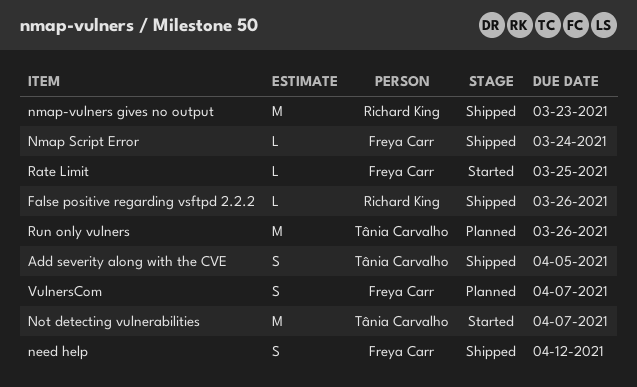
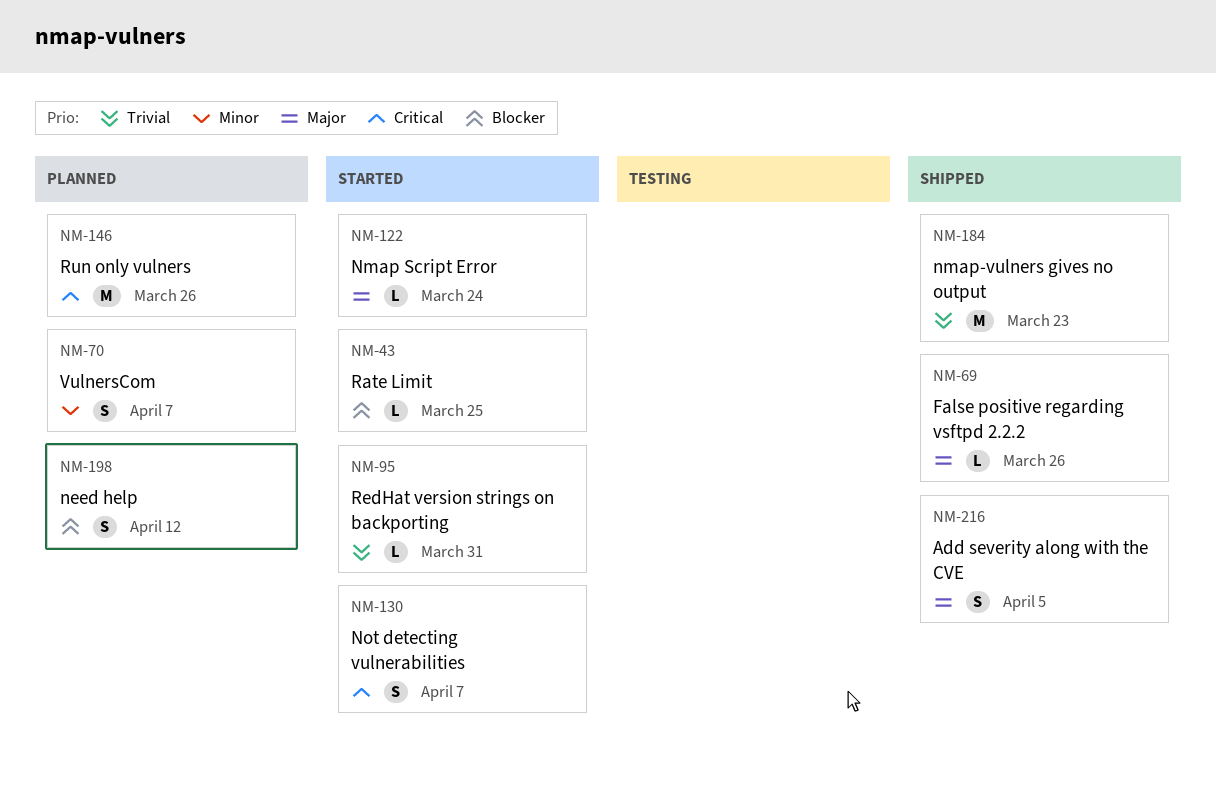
need help, status: Shipped -> Planned
Nmap Script Error, status: Shipped -> Started
Not detecting vulnerabilities, estimate: M -> S
RedHat version strings on backporting: none -> present

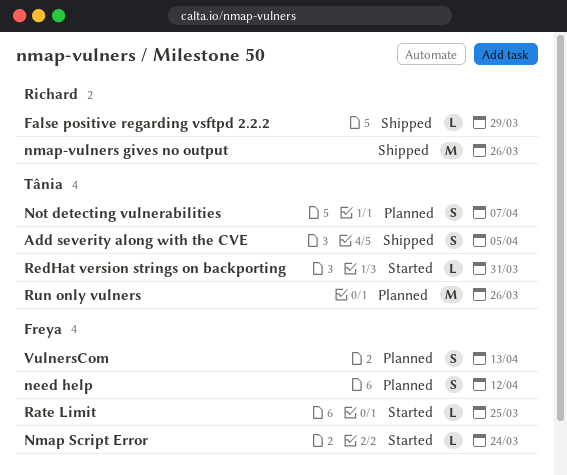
False positive regarding vsftpd 2.2.2, due: Mar 26 -> Mar 29
nmap-vulners gives no output, due: Mar 23 -> Mar 26
Not detecting vulnerabilities, status: Started -> Planned
VulnersCom, due: Apr 7 -> Apr 13

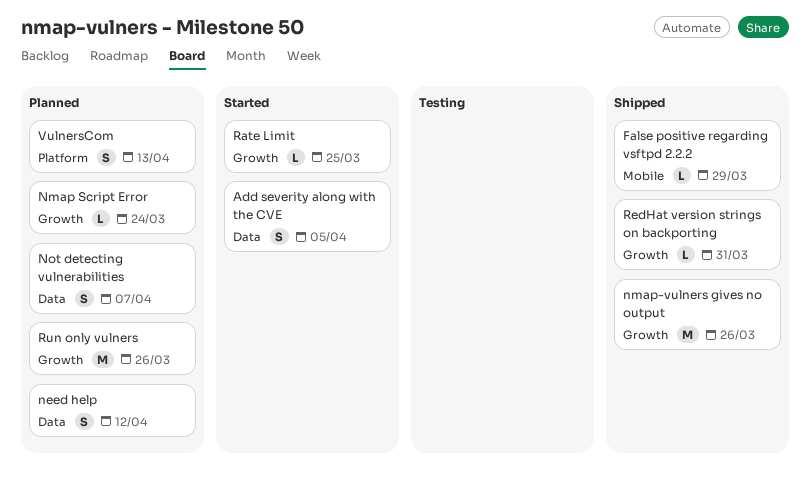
Add severity along with the CVE, status: Shipped -> Started
Nmap Script Error, status: Started -> Planned
RedHat version strings on backporting, status: Started -> Shipped

